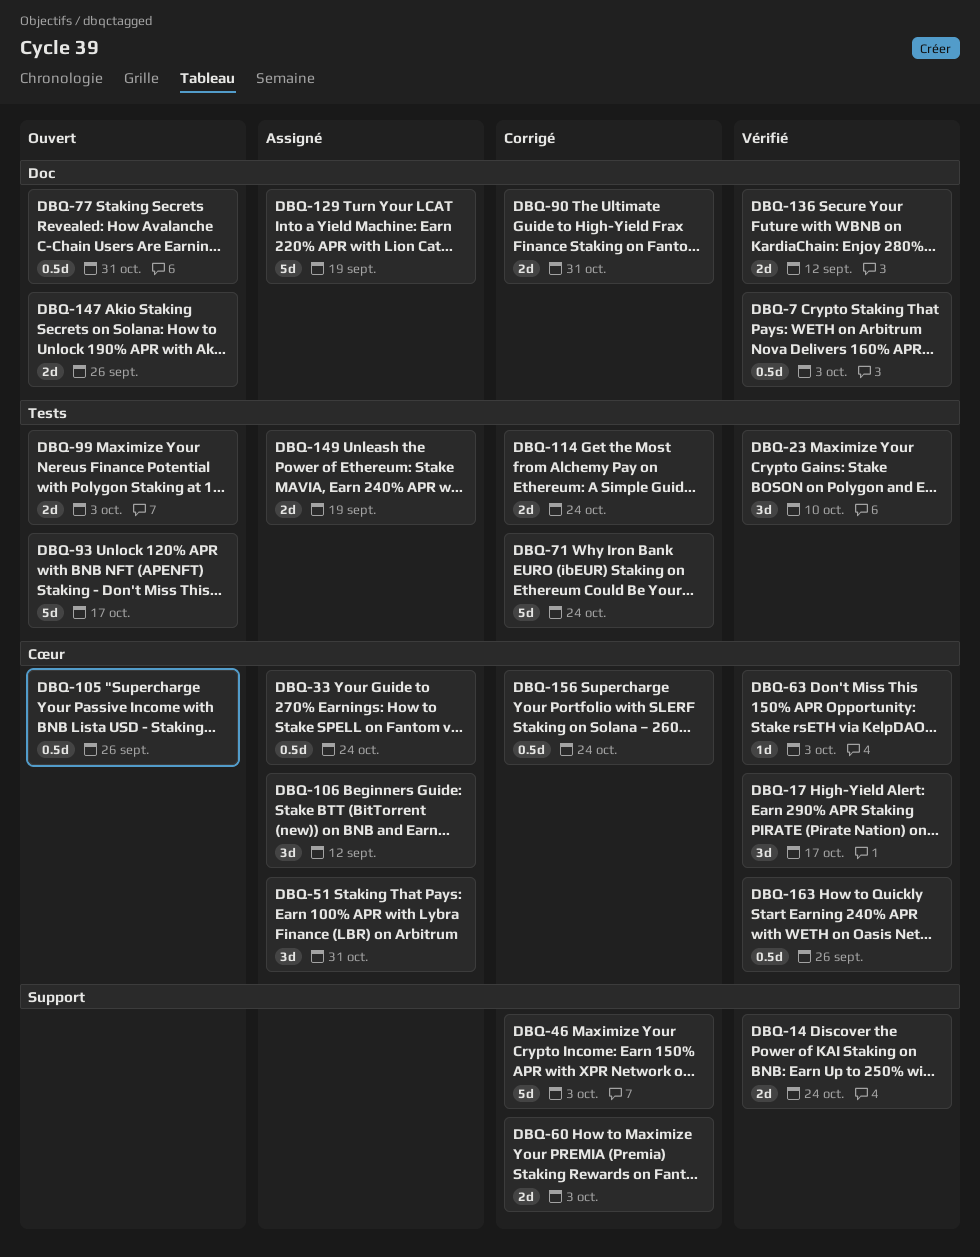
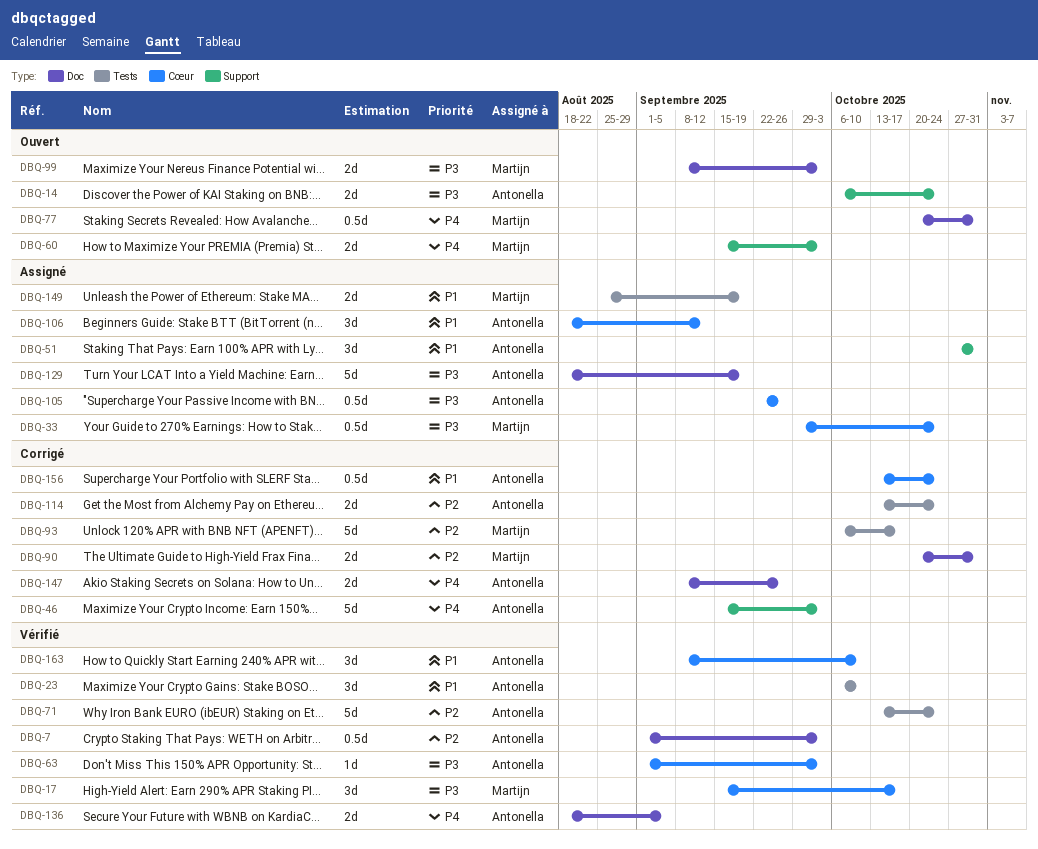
DBQ-14, status: Vérifié -> Ouvert
DBQ-51, label: Cœur -> Support
DBQ-60, status: Corrigé -> Ouvert
DBQ-71, status: Corrigé -> Vérifié
DBQ-93, status: Ouvert -> Corrigé
DBQ-99, label: Tests -> Doc
DBQ-105, status: Ouvert -> Assigné
DBQ-136, due: Sep 12 -> Sep 5
DBQ-147, status: Ouvert -> Corrigé
DBQ-163, estimate: 0.5d -> 3d
DBQ-163, due: Sep 26 -> Oct 10

